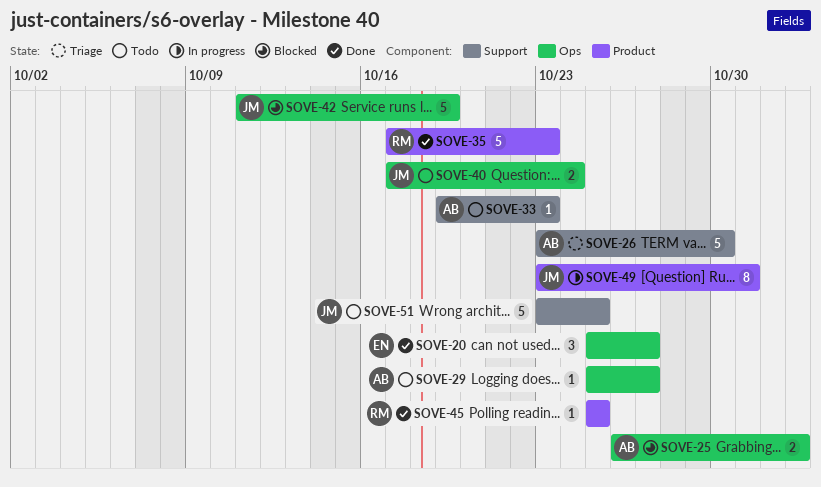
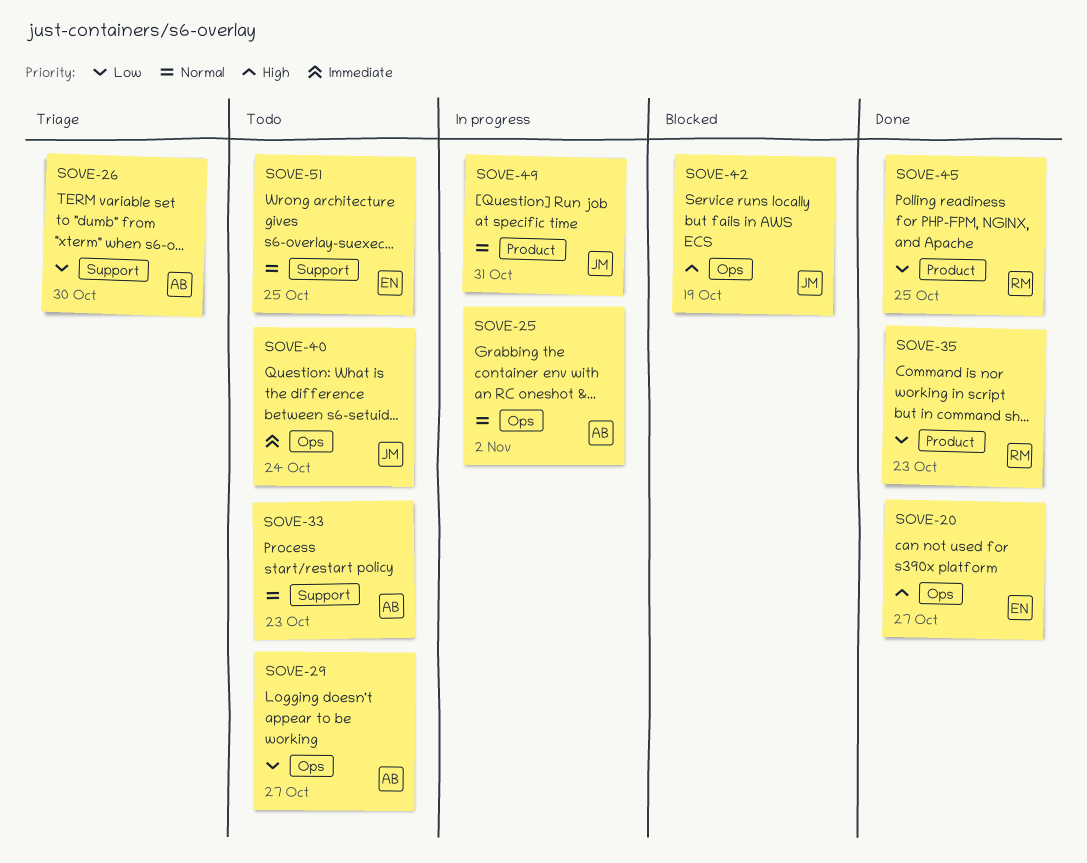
SOVE-25, status: Blocked -> In progress
SOVE-51, owner: JM -> EN

